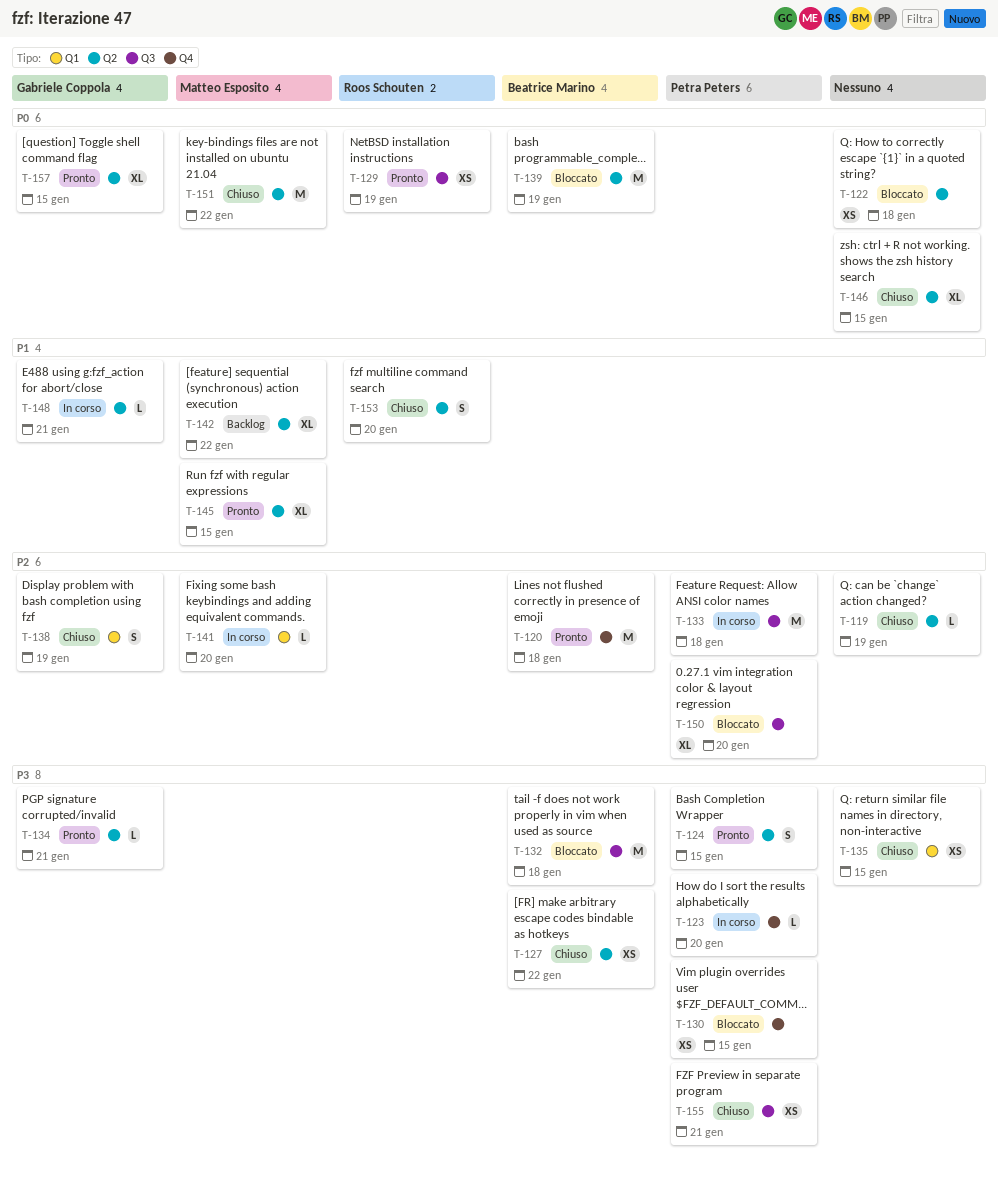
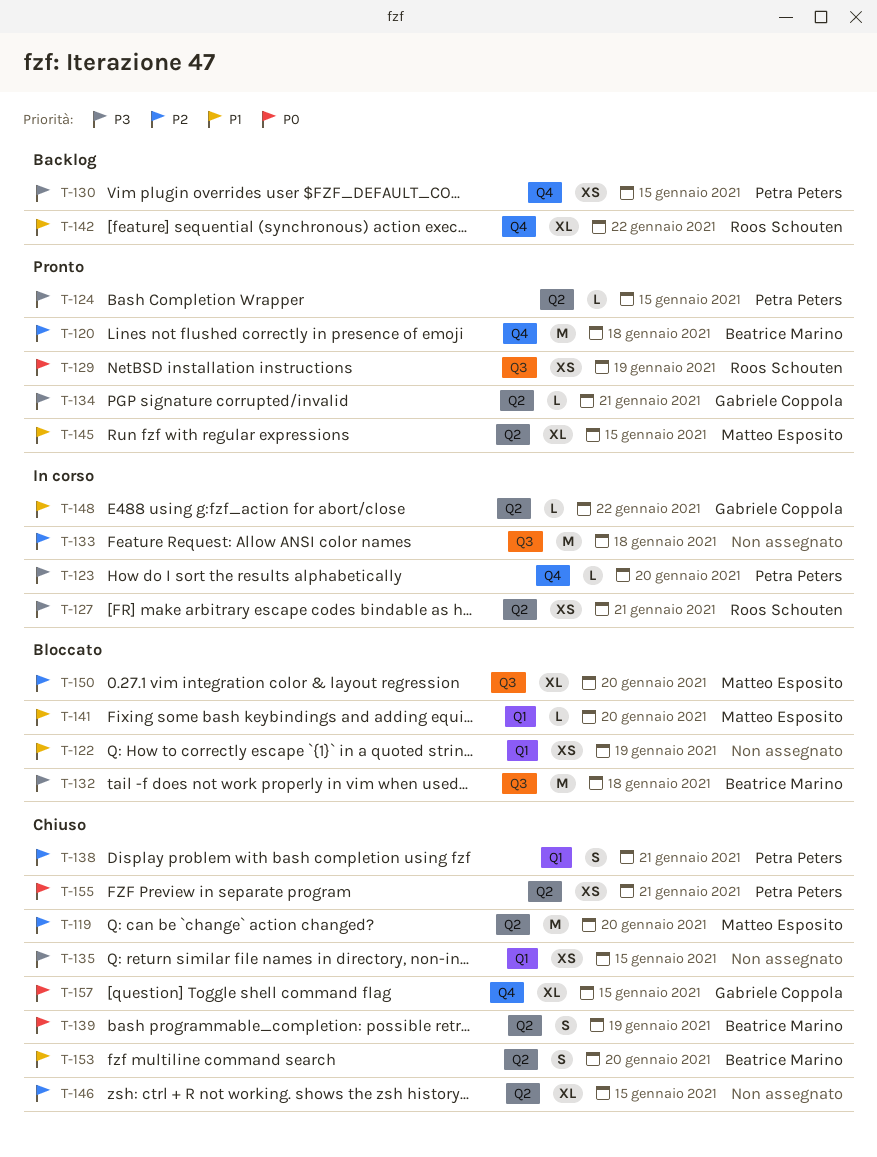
T-119, owner: none -> Matteo Esposito
T-119, estimate: L -> M
T-119, due: Jan 19 -> Jan 20
T-122, priority: P0 -> P1
T-122, label: Q2 -> Q1
T-122, due: Jan 18 -> Jan 19
T-124, estimate: S -> L
T-127, status: Chiuso -> In corso
T-127, owner: Beatrice Marino -> Roos Schouten
T-127, due: Jan 22 -> Jan 21
T-130, status: Bloccato -> Backlog
T-133, owner: Petra Peters -> none
T-138, owner: Gabriele Coppola -> Petra Peters
T-138, due: Jan 19 -> Jan 21
T-139, status: Bloccato -> Chiuso
T-139, estimate: M -> S
T-141, status: In corso -> Bloccato
T-141, priority: P2 -> P1
T-142, owner: Matteo Esposito -> Roos Schouten
T-142, label: Q2 -> Q4
T-146, priority: P0 -> P2
T-148, due: Jan 21 -> Jan 22
T-150, owner: Petra Peters -> Matteo Esposito
T-151: present -> none
T-153, owner: Roos Schouten -> Beatrice Marino
T-155, priority: P3 -> P0
T-155, label: Q3 -> Q2
T-157, status: Pronto -> Chiuso
T-157, label: Q2 -> Q4

